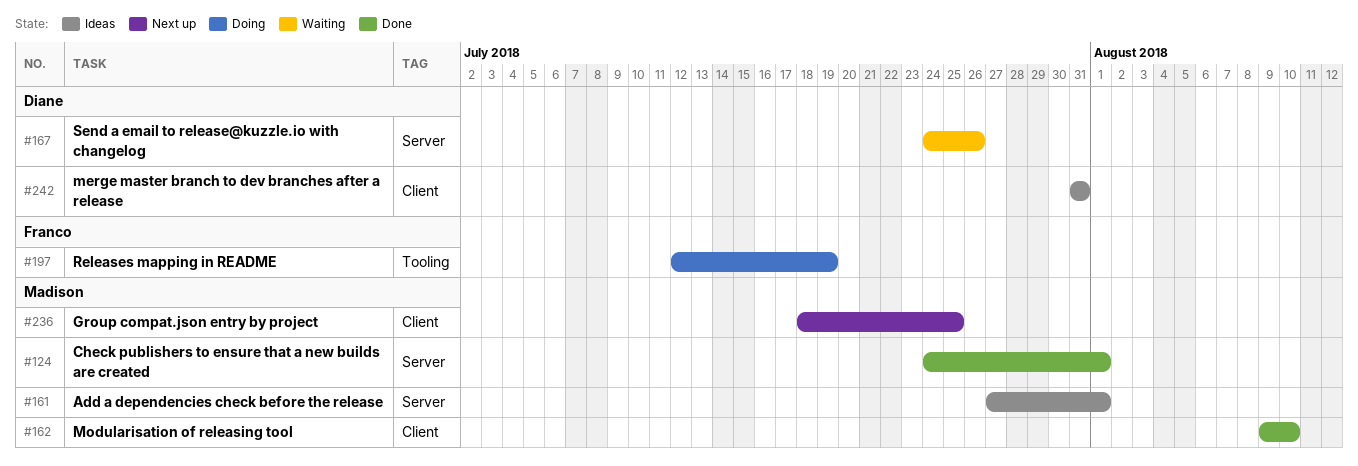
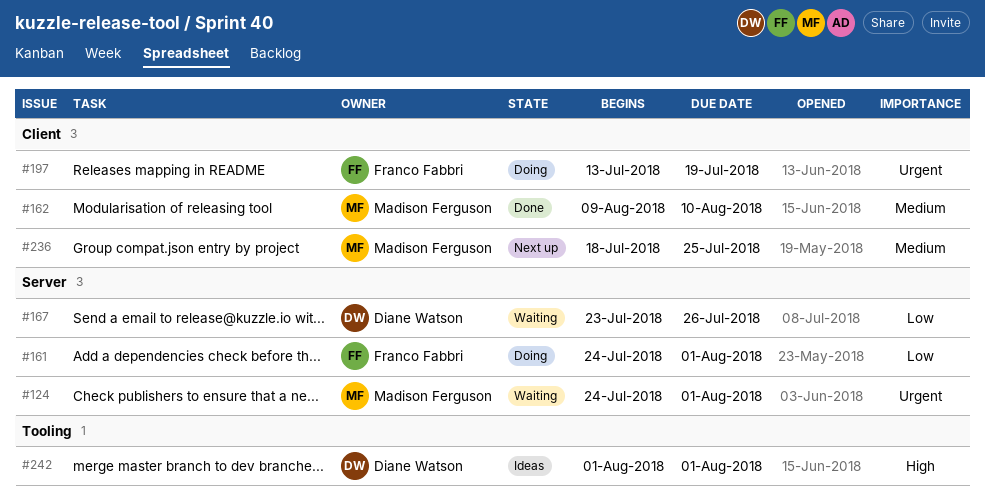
#124, status: Done -> Waiting
#161, status: Ideas -> Doing
#161, owner: Madison Ferguson -> Franco Fabbri
#161, start: Jul 27 -> Jul 24
#167, start: Jul 24 -> Jul 23
#197, label: Tooling -> Client
#197, start: Jul 12 -> Jul 13
#242, label: Client -> Tooling
#242, start: Jul 31 -> Aug 1
#242, due: Jul 31 -> Aug 1

